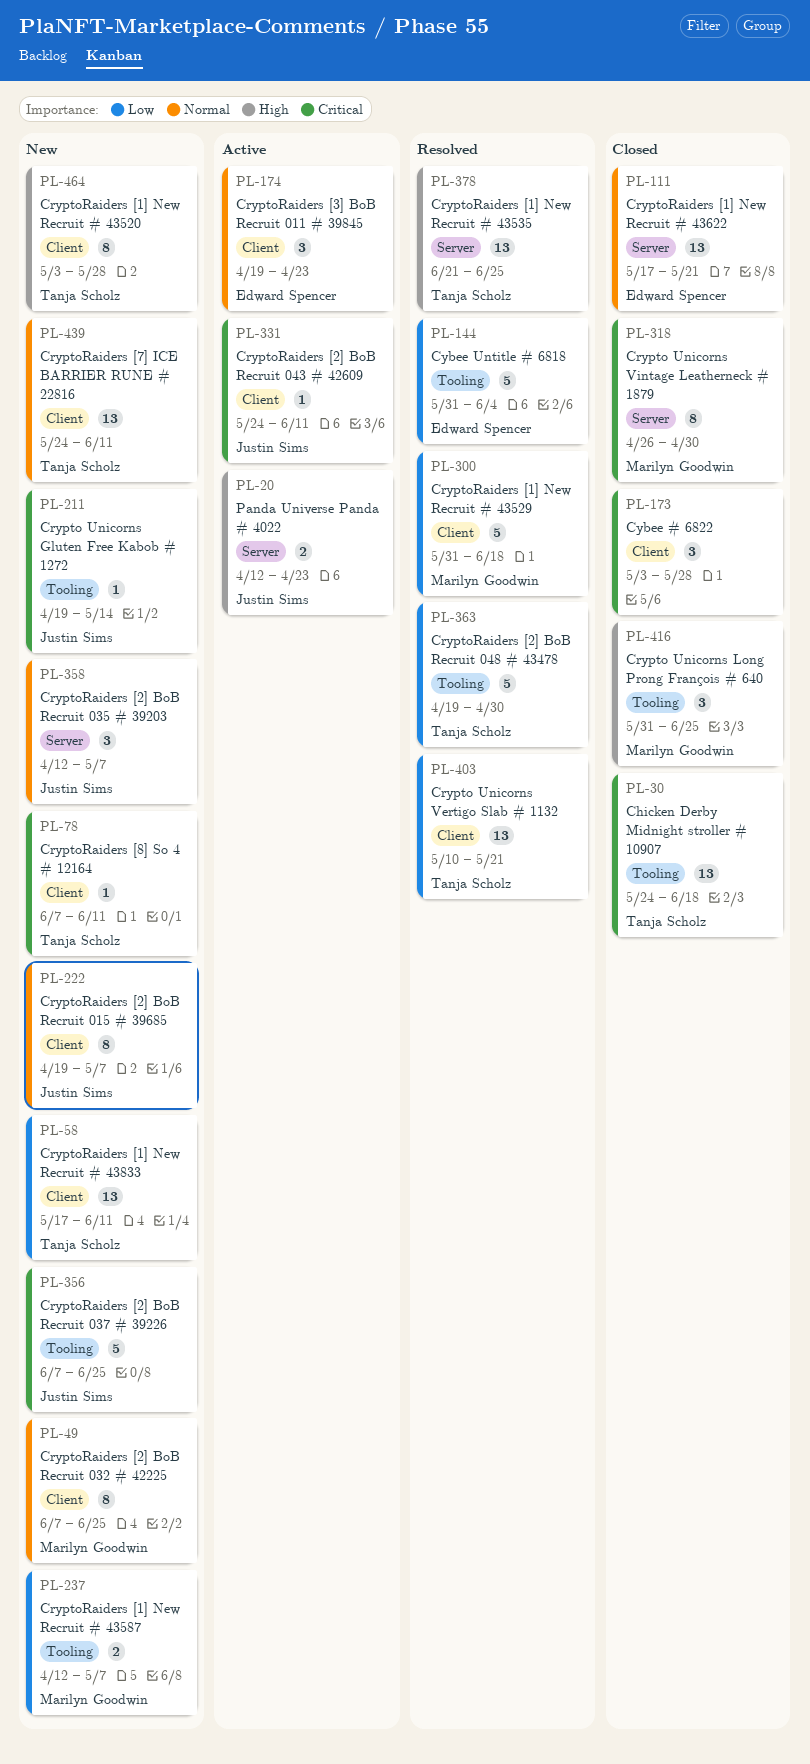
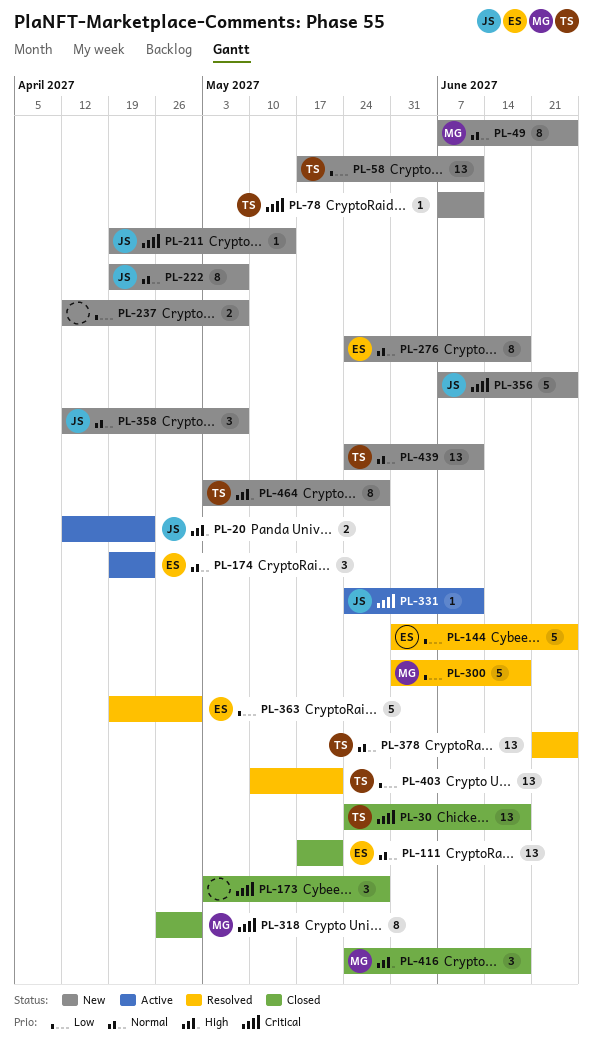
PL-144, due: Jun 4 -> Jun 25
PL-237, owner: Marilyn Goodwin -> none
PL-276: none -> present
PL-363, owner: Tanja Scholz -> Edward Spencer
PL-378, priority: High -> Normal
PL-416, start: May 31 -> May 24
PL-416, due: Jun 25 -> Jun 18

